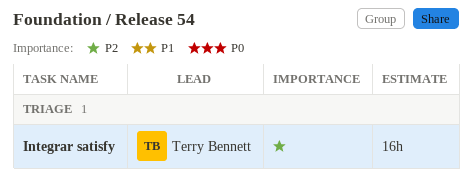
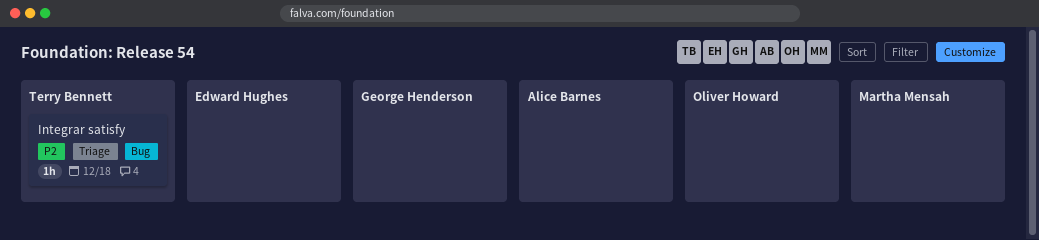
Integrar satisfy, estimate: 16h -> 1h

